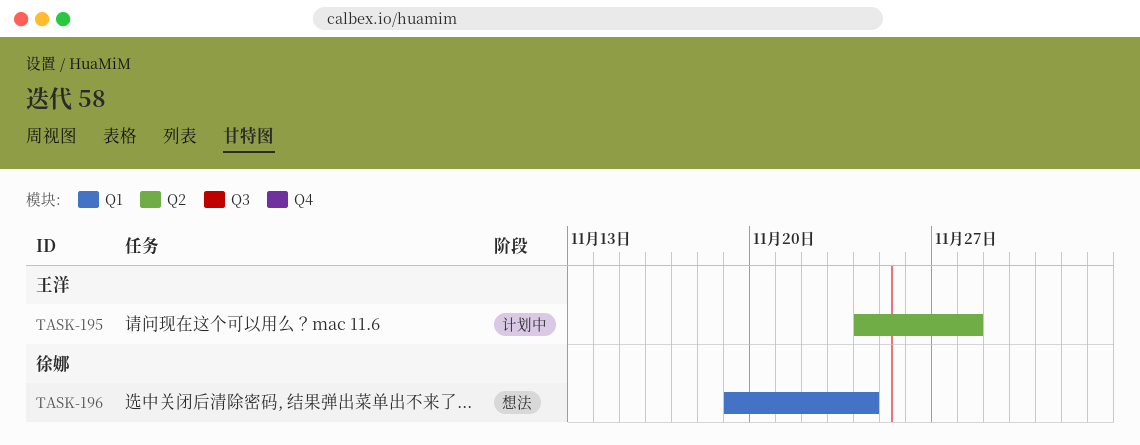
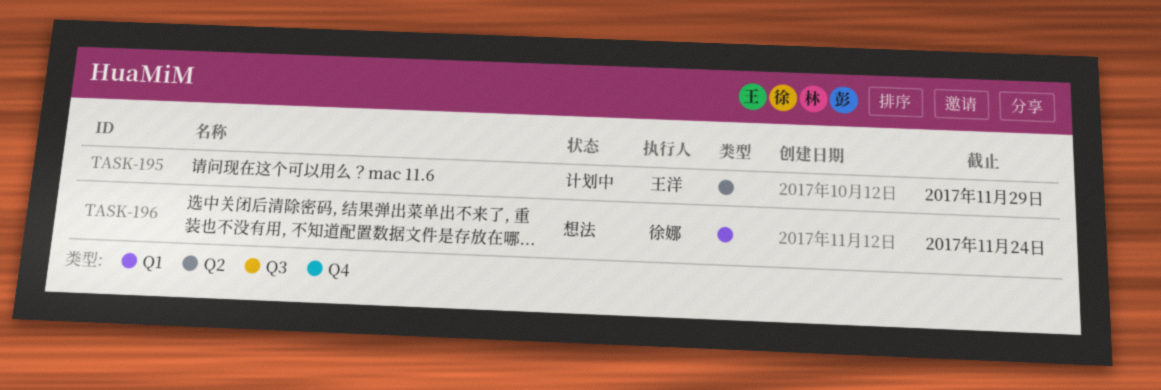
TASK-195, due: Nov 28 -> Nov 29

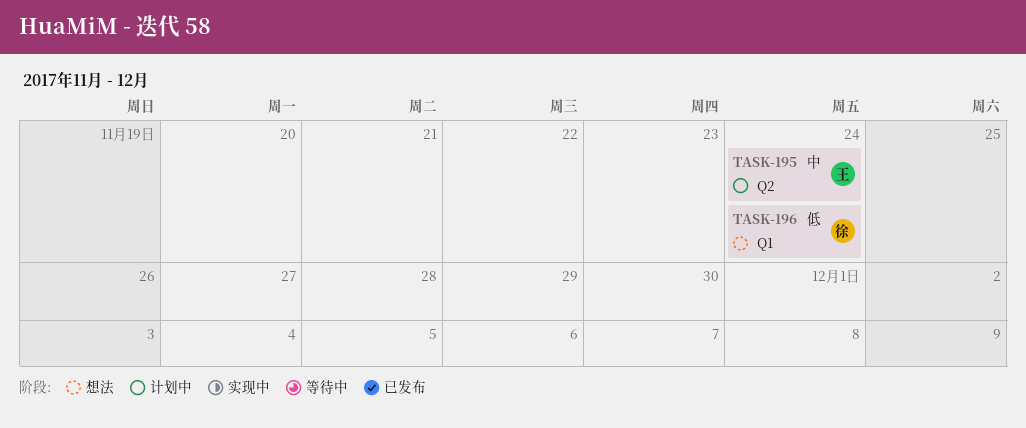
TASK-195, due: Nov 29 -> Nov 24

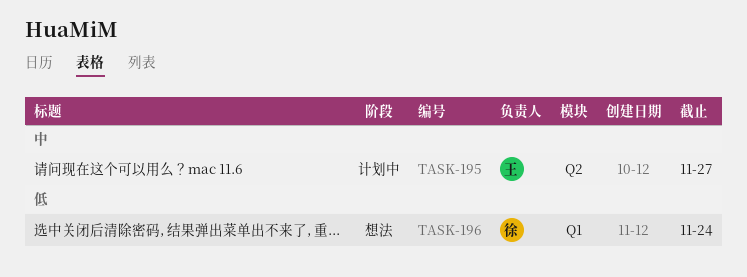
TASK-195, due: Nov 24 -> Nov 27

